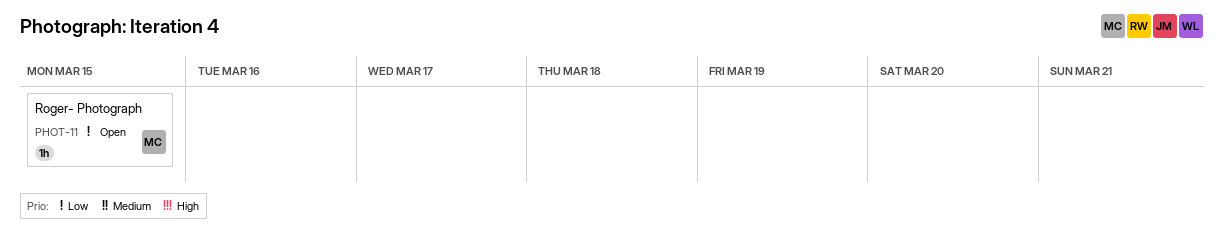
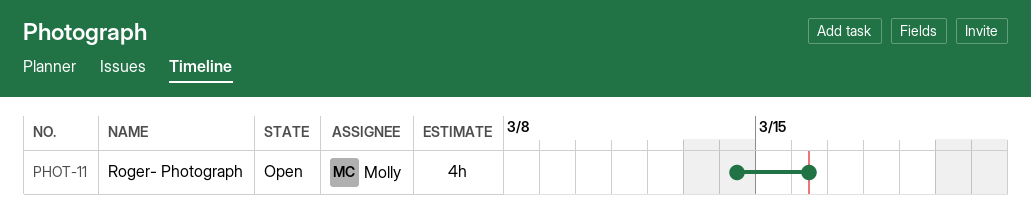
PHOT-11, estimate: 1h -> 4h
PHOT-11, due: Mar 15 -> Mar 16

